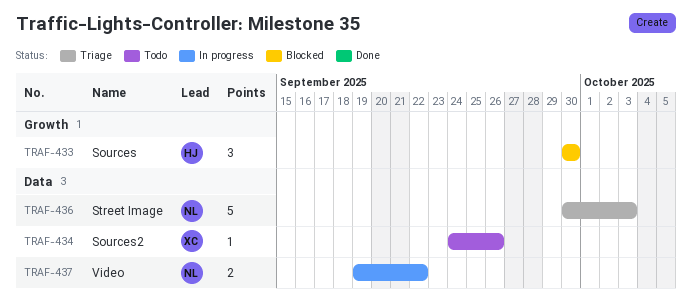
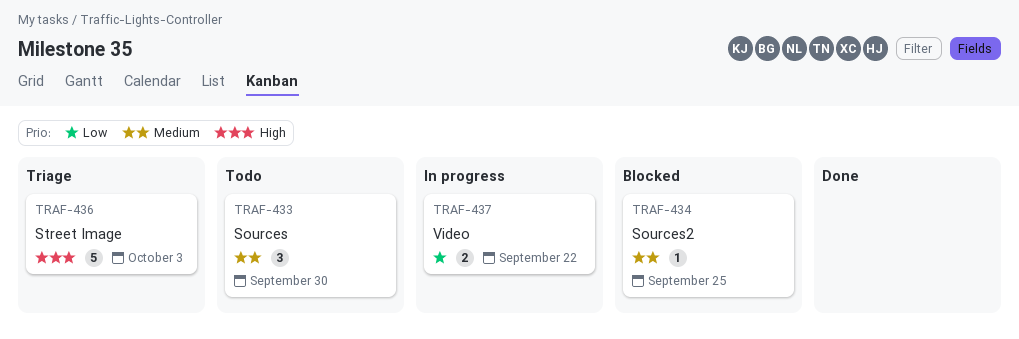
TRAF-433, status: Blocked -> Todo
TRAF-434, status: Todo -> Blocked
TRAF-434, due: Sep 26 -> Sep 25

